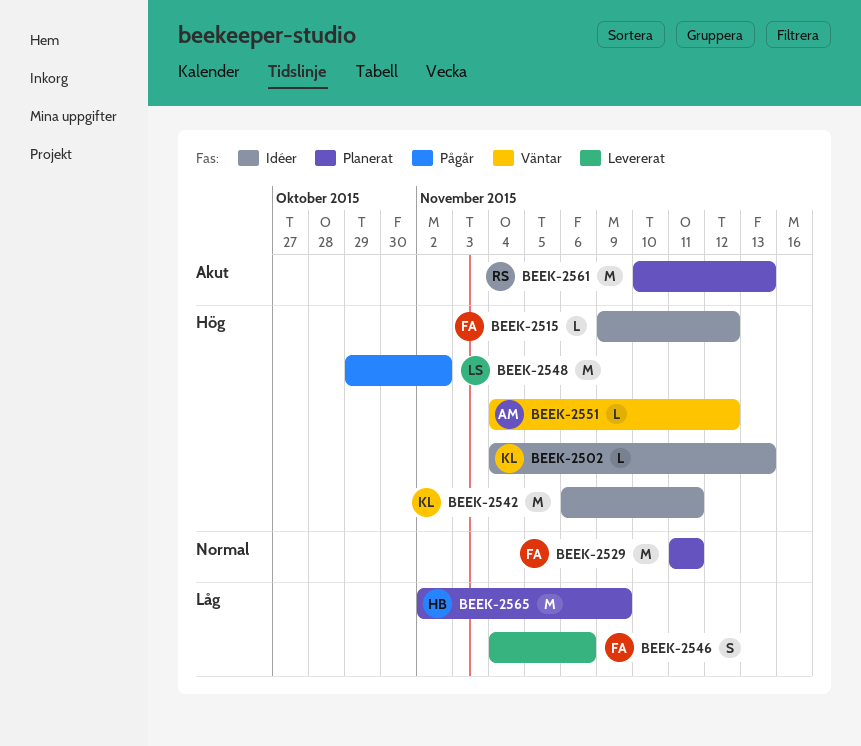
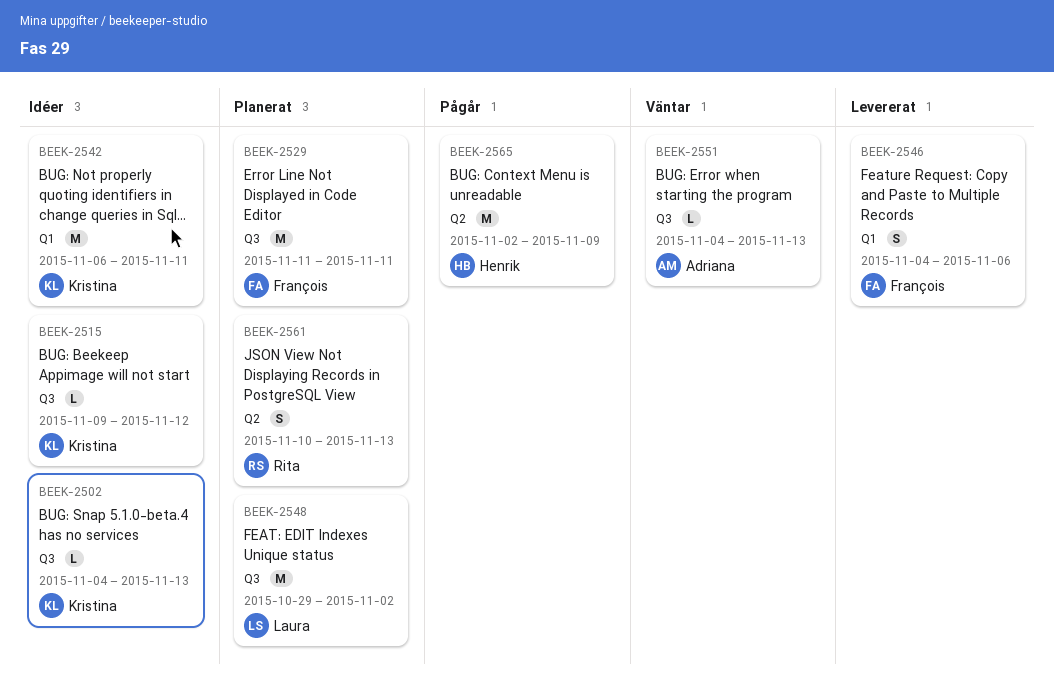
BEEK-2515, owner: François -> Kristina
BEEK-2548, status: Pågår -> Planerat
BEEK-2551, due: Nov 12 -> Nov 13
BEEK-2561, estimate: M -> S
BEEK-2565, status: Planerat -> Pågår

